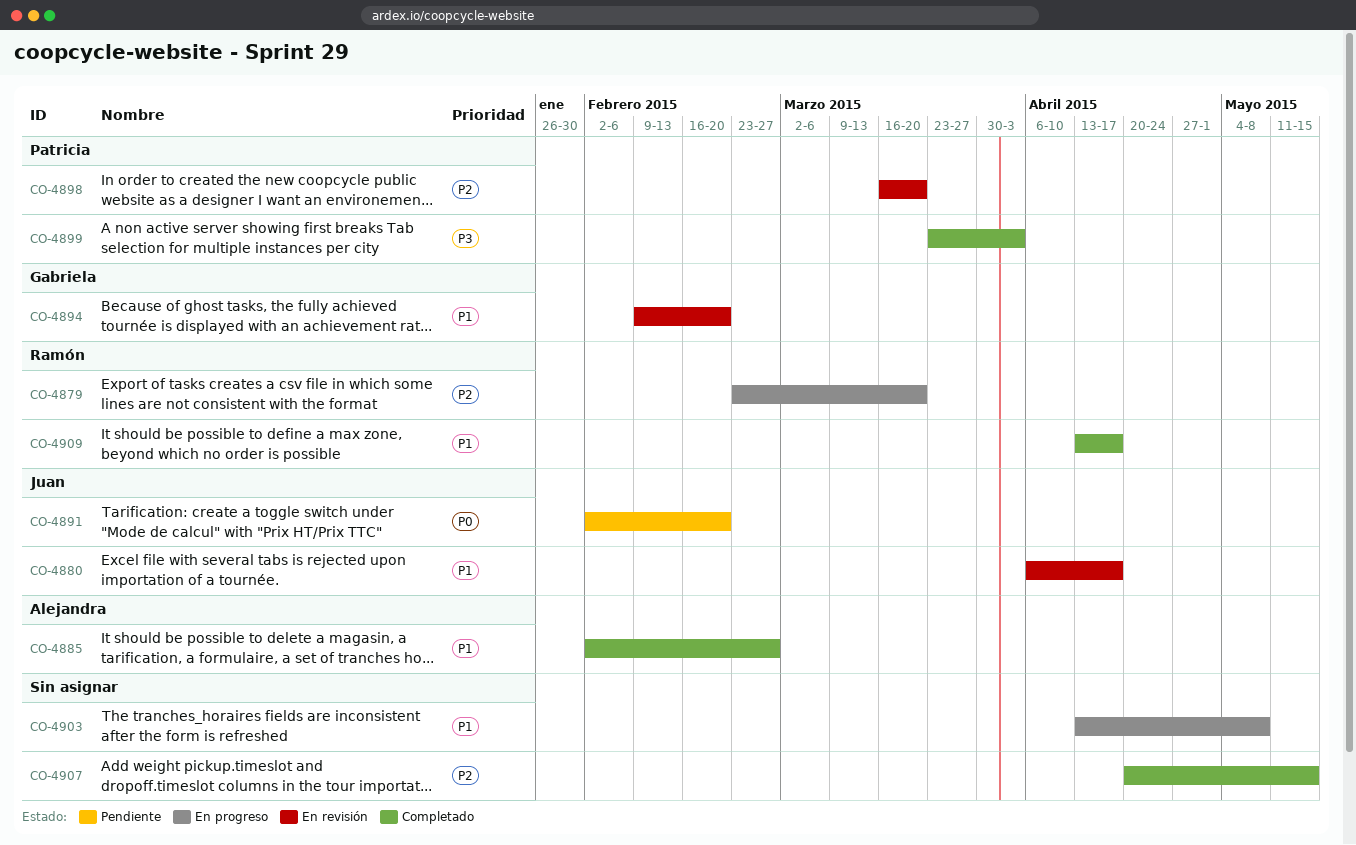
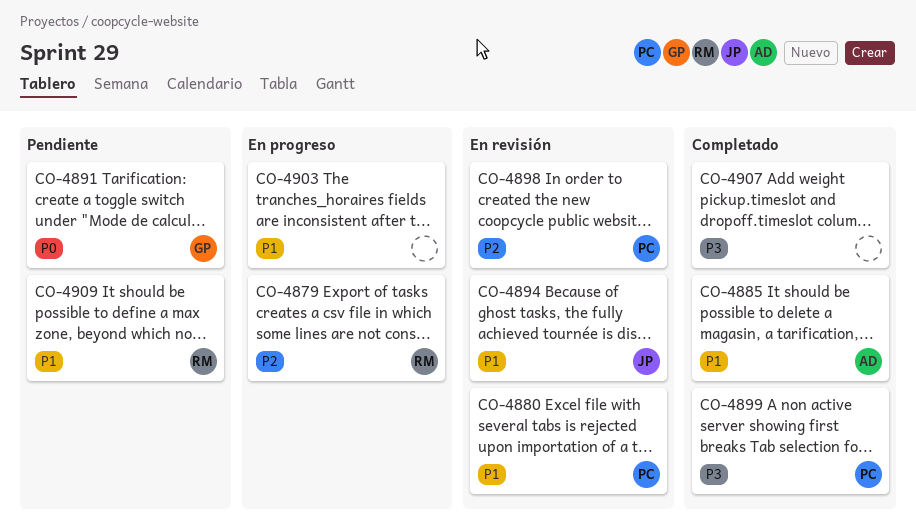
CO-4880, owner: Juan -> Patricia
CO-4891, owner: Juan -> Gabriela
CO-4894, owner: Gabriela -> Juan
CO-4907, priority: P2 -> P3
CO-4909, status: Completado -> Pendiente

